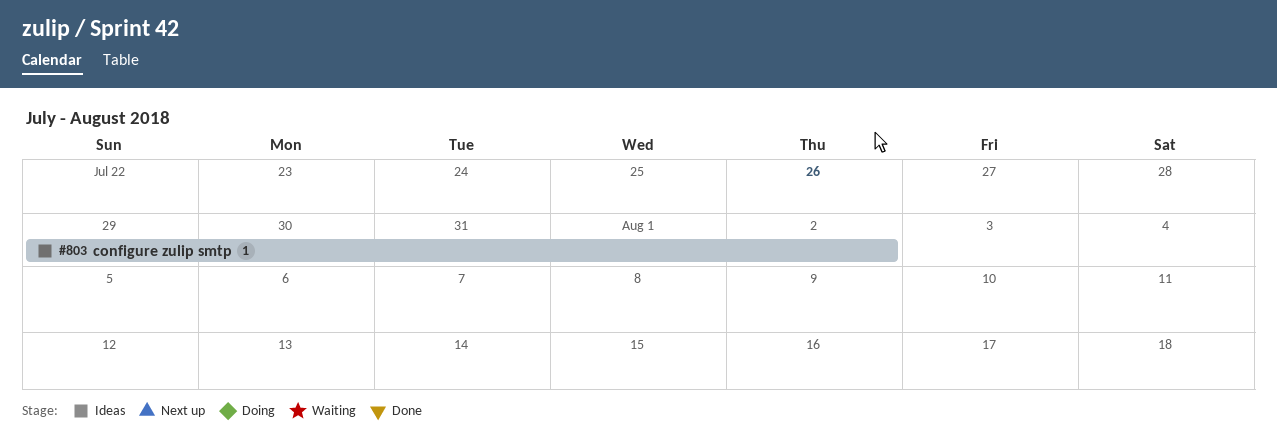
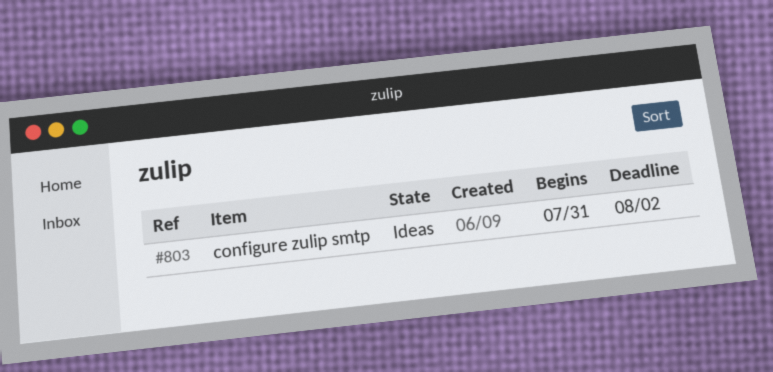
#803, start: Jul 29 -> Jul 31

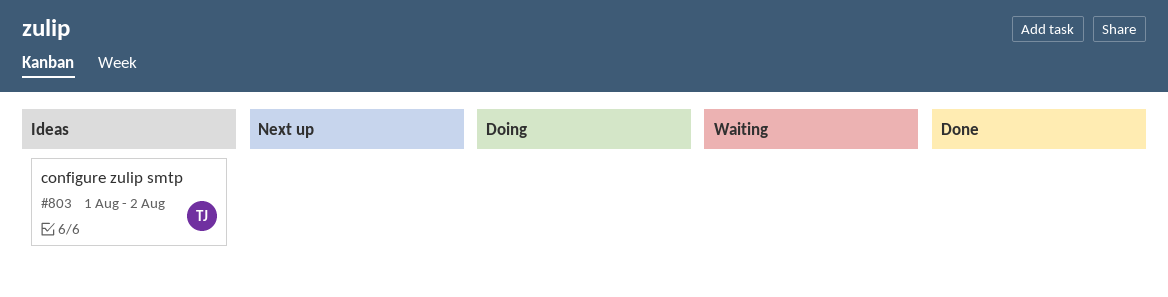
#803, start: Jul 31 -> Aug 1

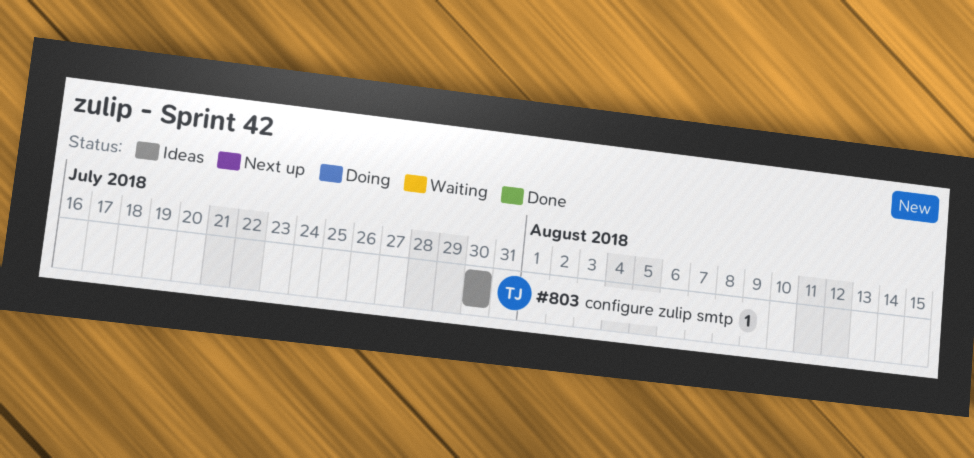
#803, start: Aug 1 -> Jul 30
#803, due: Aug 2 -> Jul 30

